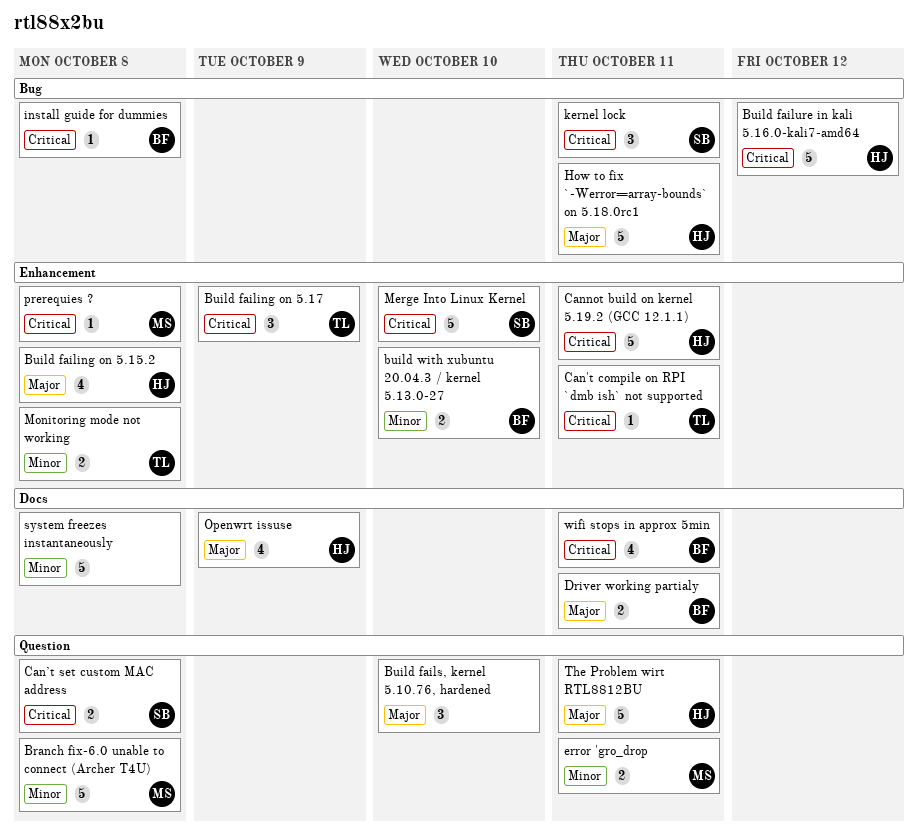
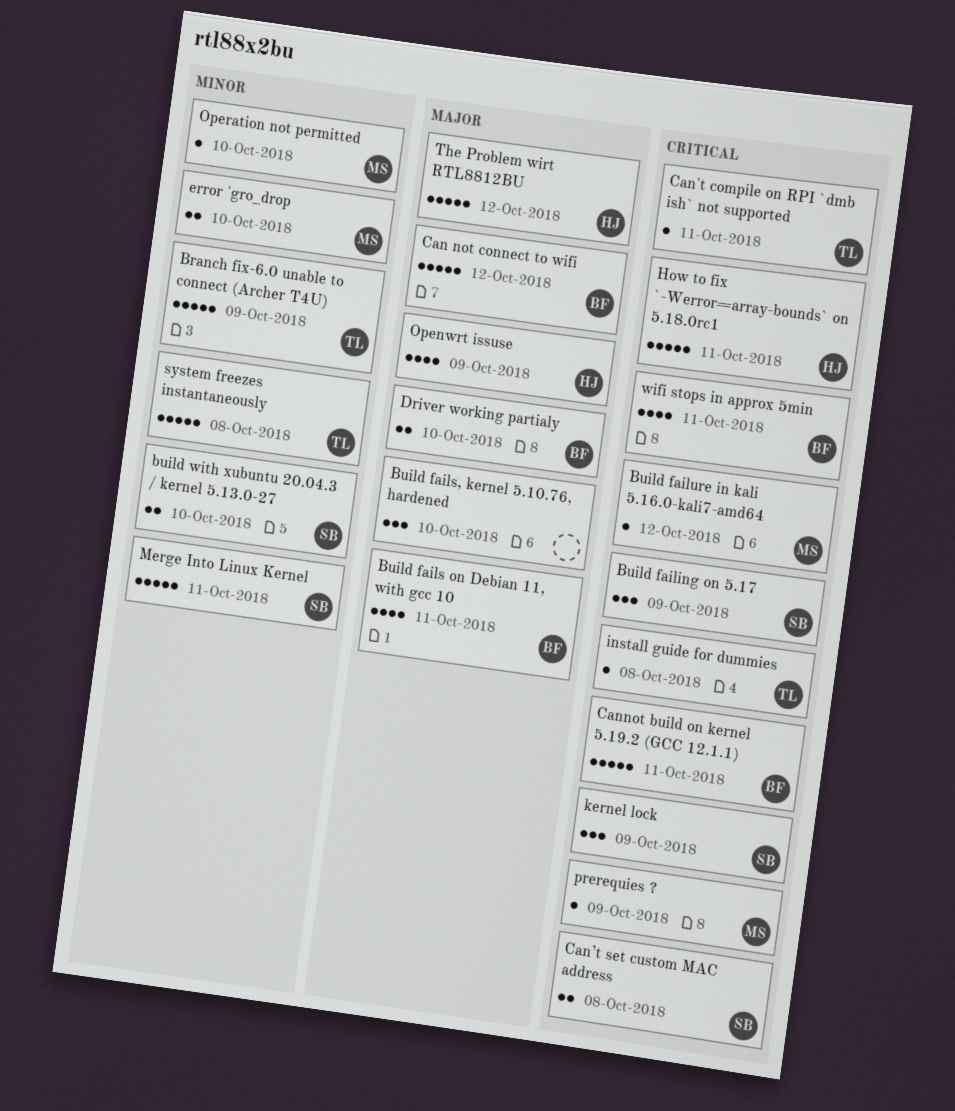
Branch fix-6.0 unable to connect (Archer T4U), owner: MS -> TL
Branch fix-6.0 unable to connect (Archer T4U), due: Oct 8 -> Oct 9
Build failing on 5.15.2: present -> none
Build failing on 5.17, owner: TL -> SB
Build fails on Debian 11, with gcc 10: none -> present
Build failure in kali 5.16.0-kali7-amd64, owner: HJ -> MS
Build failure in kali 5.16.0-kali7-amd64, estimate: 5 -> 1
build with xubuntu 20.04.3 / kernel 5.13.0-27, owner: BF -> SB
Can not connect to wifi: none -> present
Cannot build on kernel 5.19.2 (GCC 12.1.1), owner: HJ -> BF
Driver working partialy, due: Oct 11 -> Oct 10
error 'gro_drop, due: Oct 11 -> Oct 10
How to fix `-Werror=array-bounds` on 5.18.0rc1, priority: Major -> Critical
install guide for dummies, owner: BF -> TL
kernel lock, due: Oct 11 -> Oct 9
Merge Into Linux Kernel, priority: Critical -> Minor
Merge Into Linux Kernel, due: Oct 10 -> Oct 11
Monitoring mode not working: present -> none
Operation not permitted: none -> present
prerequies ?, due: Oct 8 -> Oct 9
system freezes instantaneously, owner: none -> TL
The Problem wirt RTL8812BU, due: Oct 11 -> Oct 12

